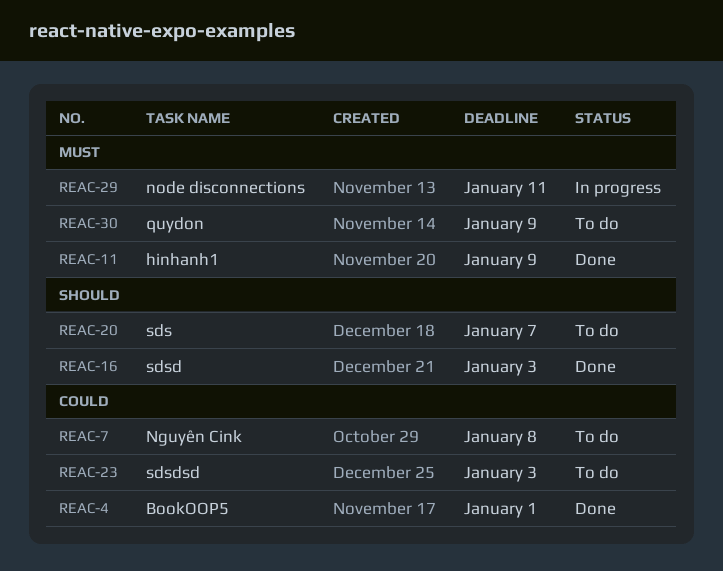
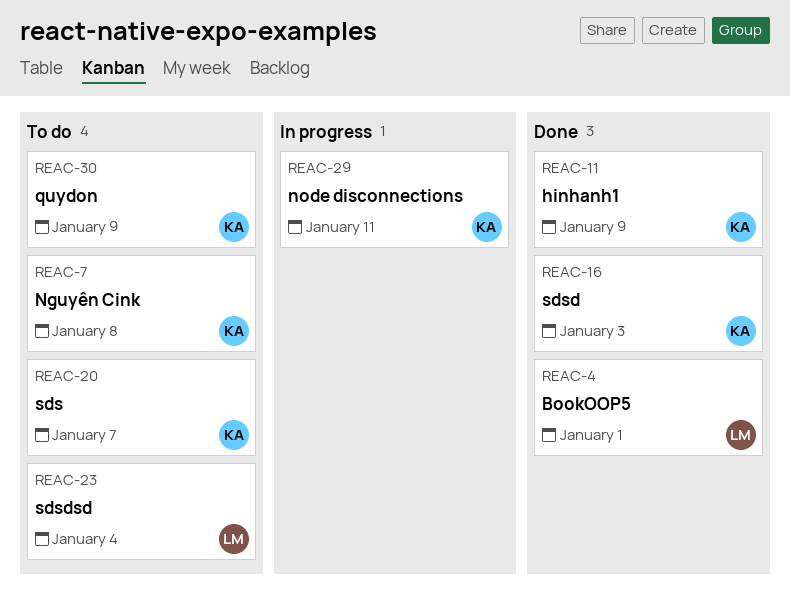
REAC-23, due: Jan 3 -> Jan 4

